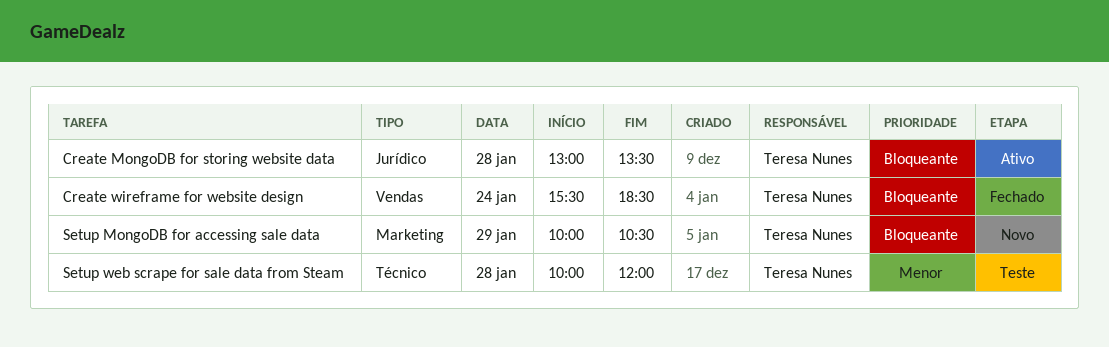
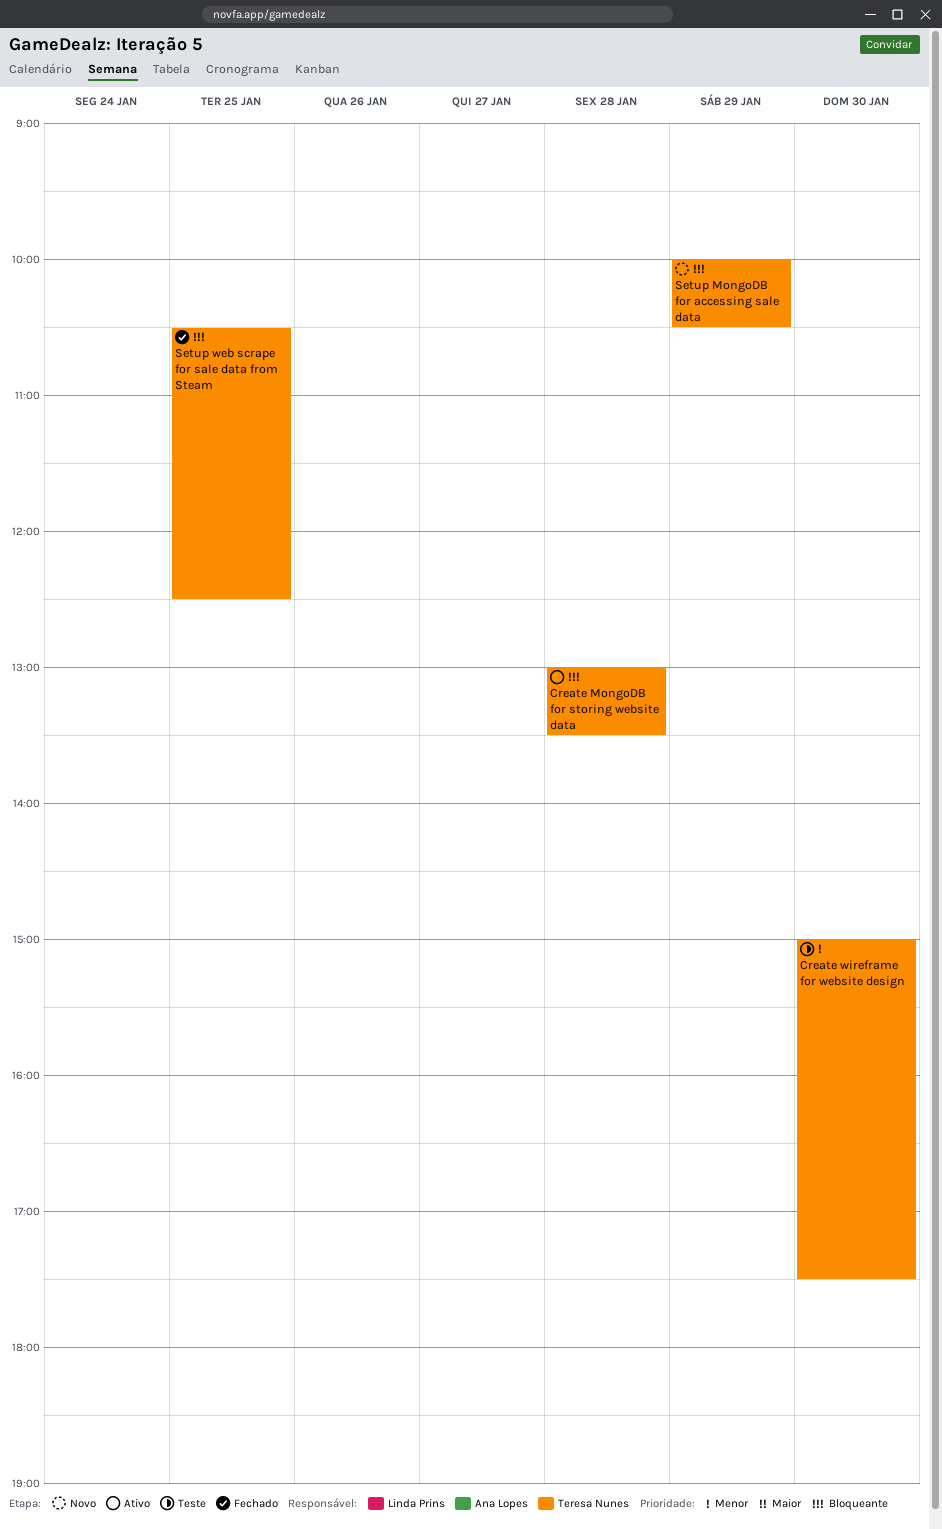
Create wireframe for website design, status: Fechado -> Teste
Create wireframe for website design, priority: Bloqueante -> Menor
Create wireframe for website design, day: Jan 24 -> Jan 30
Create wireframe for website design, begins: 15:30 -> 15:00
Create wireframe for website design, ends: 18:30 -> 17:30
Setup web scrape for sale data from Steam, status: Teste -> Fechado
Setup web scrape for sale data from Steam, priority: Menor -> Bloqueante
Setup web scrape for sale data from Steam, day: Jan 28 -> Jan 25
Setup web scrape for sale data from Steam, begins: 10:00 -> 10:30
Setup web scrape for sale data from Steam, ends: 12:00 -> 12:30

